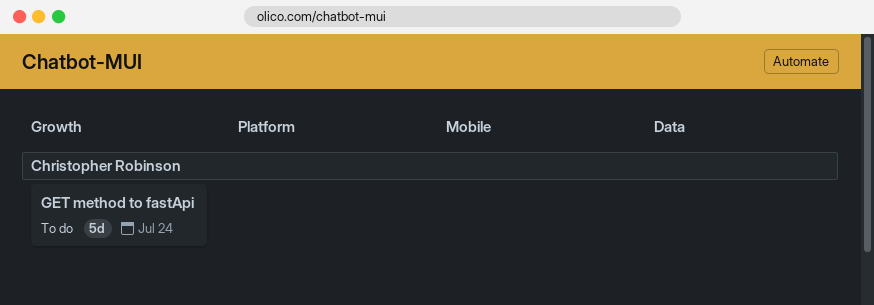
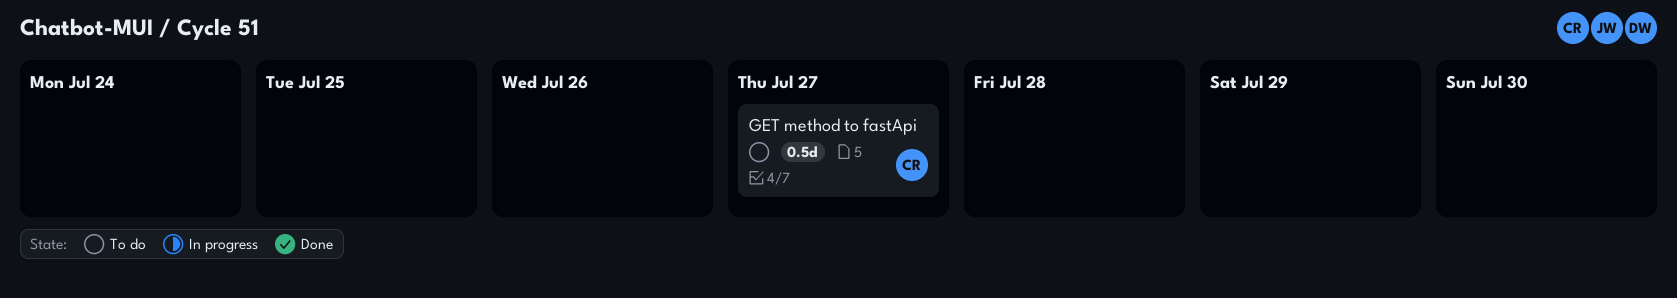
GET method to fastApi, estimate: 5d -> 0.5d
GET method to fastApi, due: Jul 24 -> Jul 27

